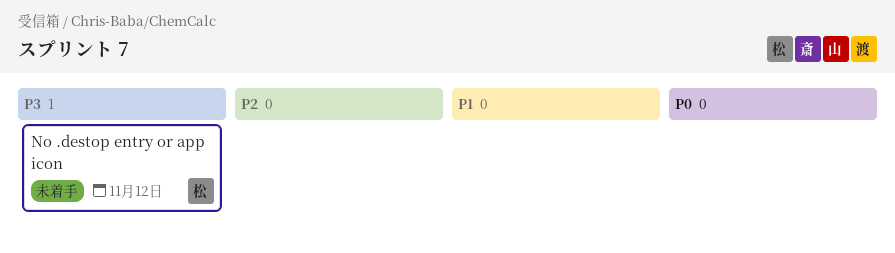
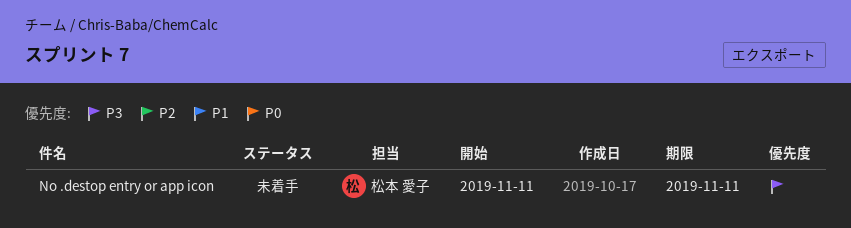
No .destop entry or app icon, due: Nov 12 -> Nov 11

